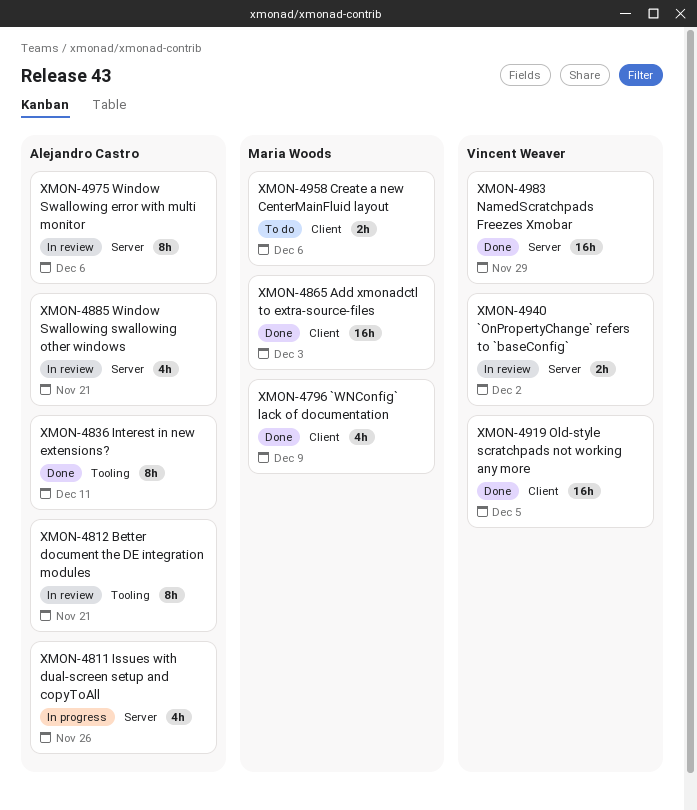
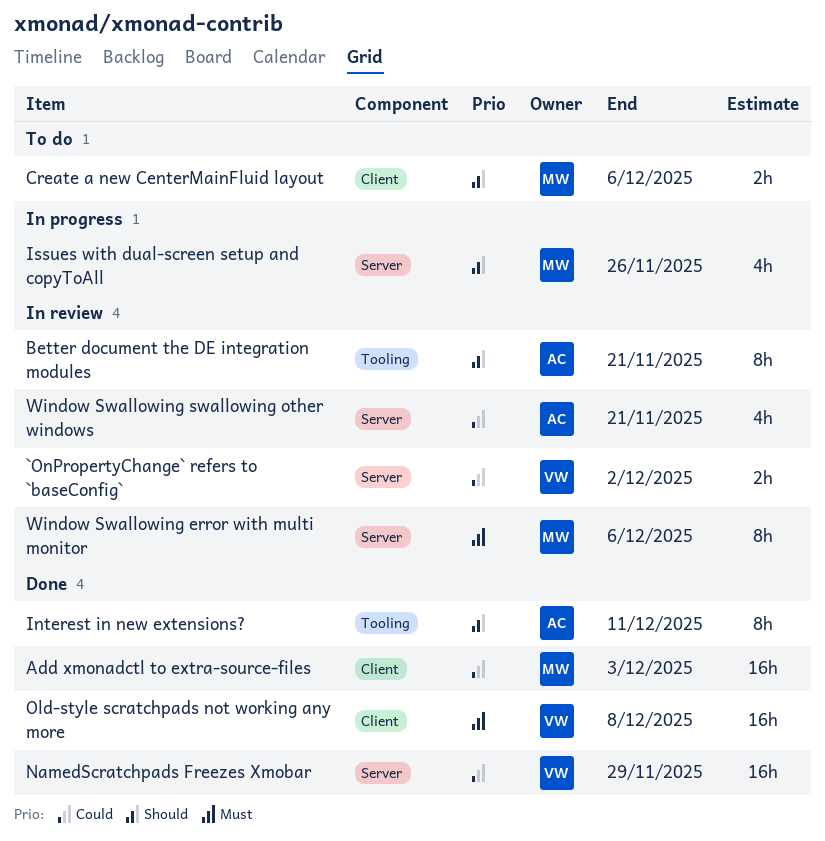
`WNConfig` lack of documentation: present -> none
Issues with dual-screen setup and copyToAll, owner: Alejandro Castro -> Maria Woods
Old-style scratchpads not working any more, due: Dec 5 -> Dec 8
Window Swallowing error with multi monitor, owner: Alejandro Castro -> Maria Woods

